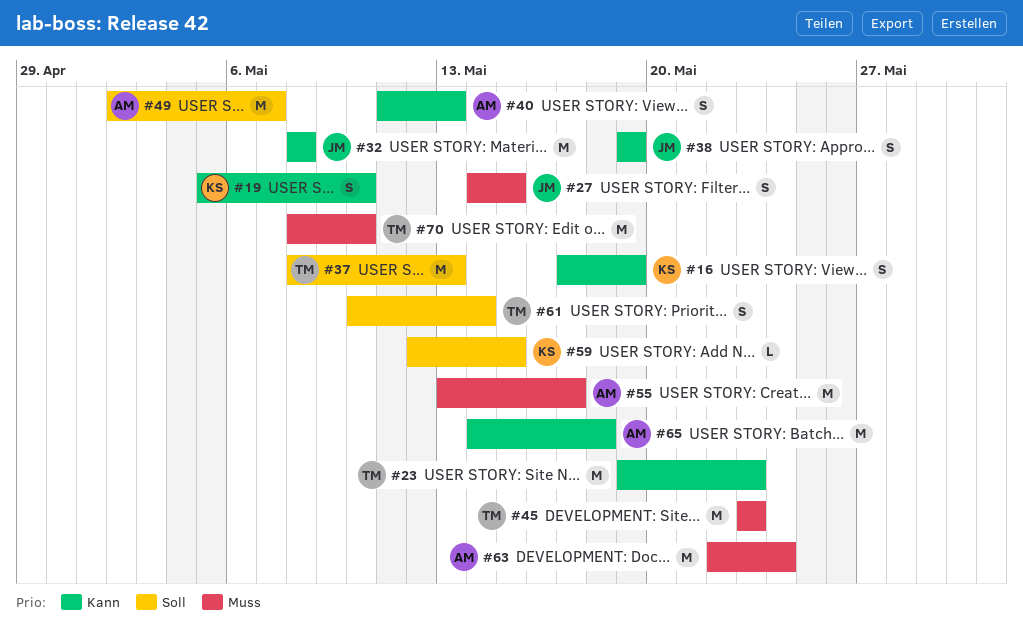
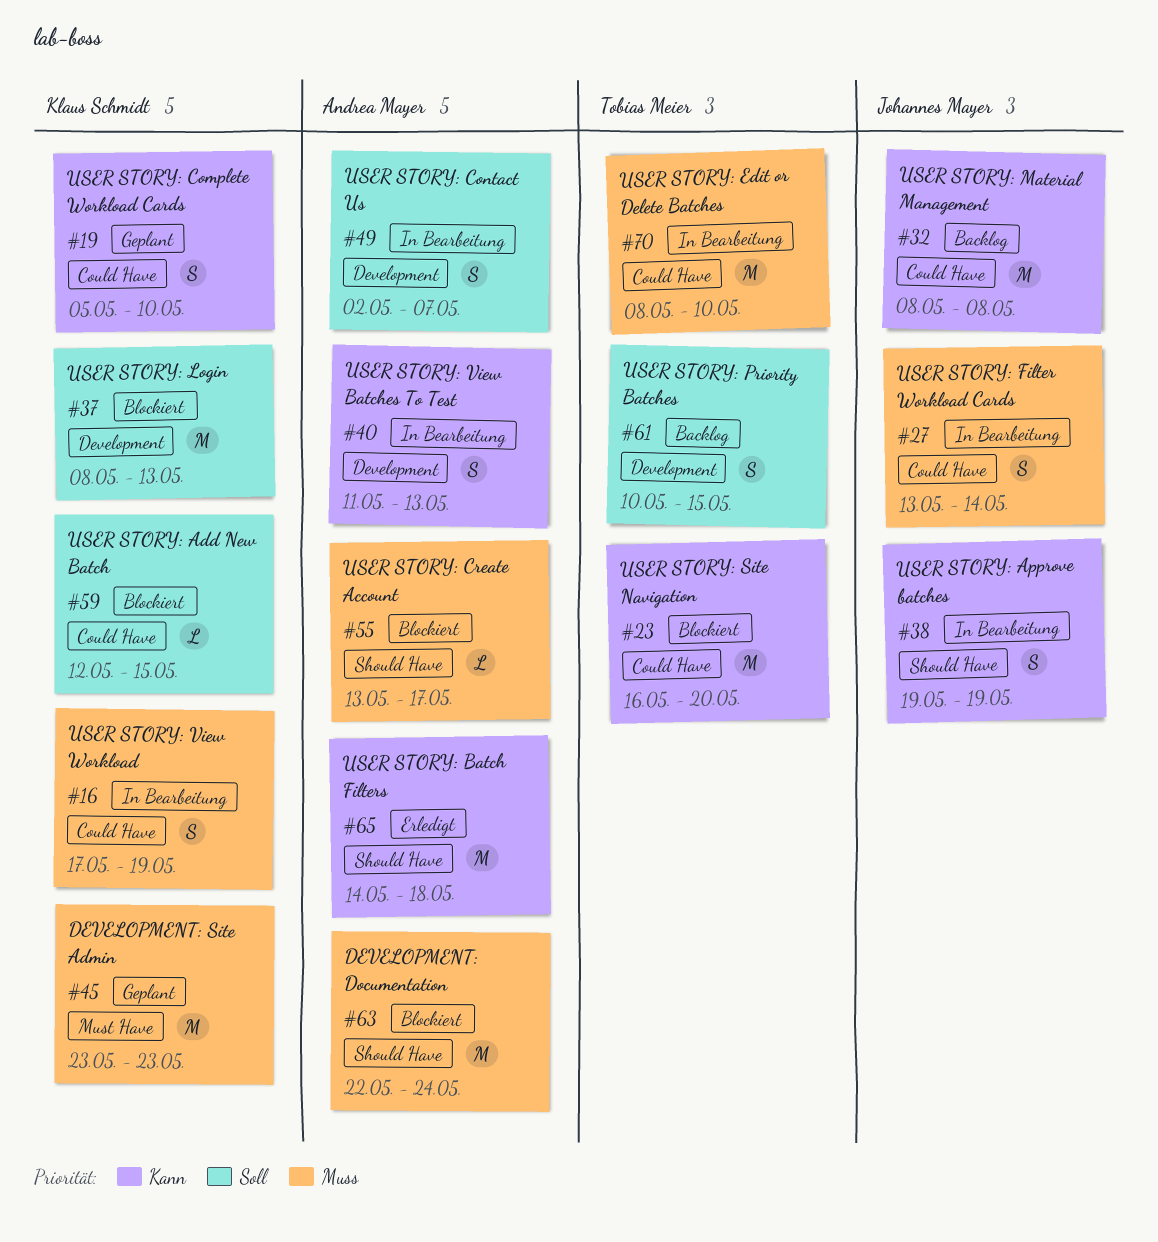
#16, priority: Kann -> Muss
#23, start: May 19 -> May 16
#23, due: May 23 -> May 20
#27, start: May 14 -> May 13
#27, due: May 15 -> May 14
#37, owner: Tobias Meier -> Klaus Schmidt
#45, owner: Tobias Meier -> Klaus Schmidt
#49, estimate: M -> S
#55, estimate: M -> L
#61, due: May 14 -> May 15

